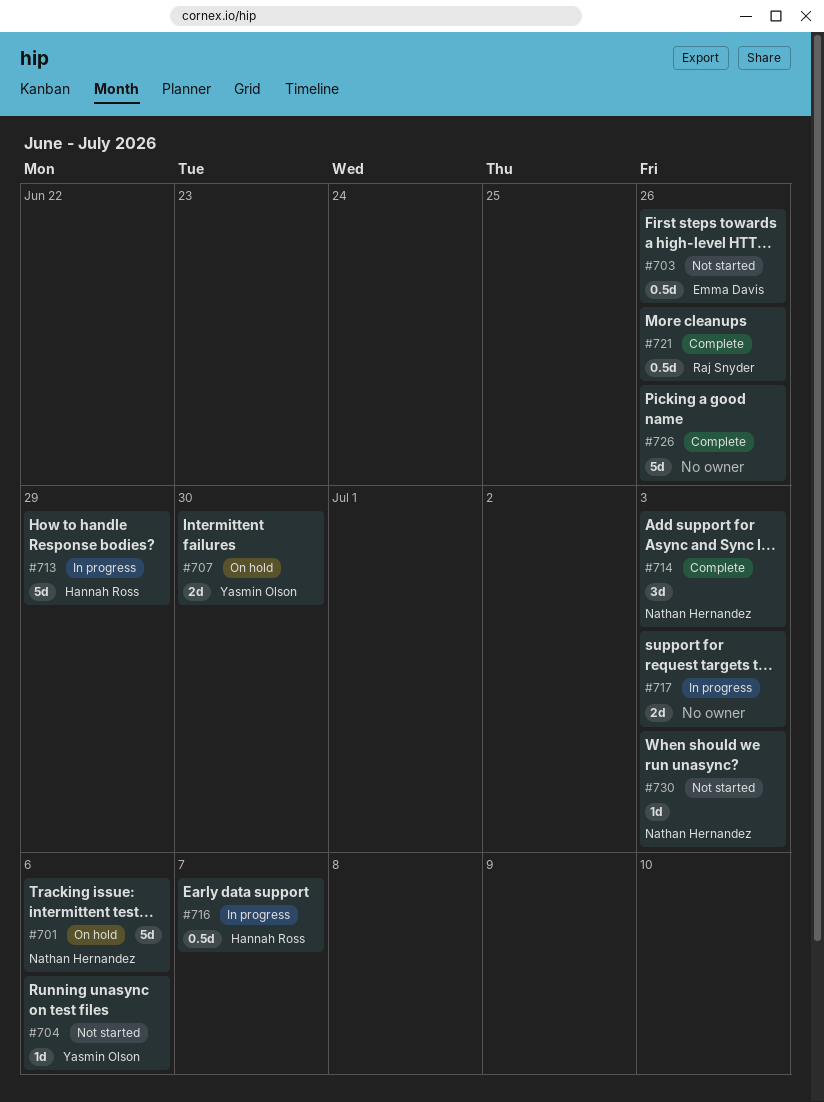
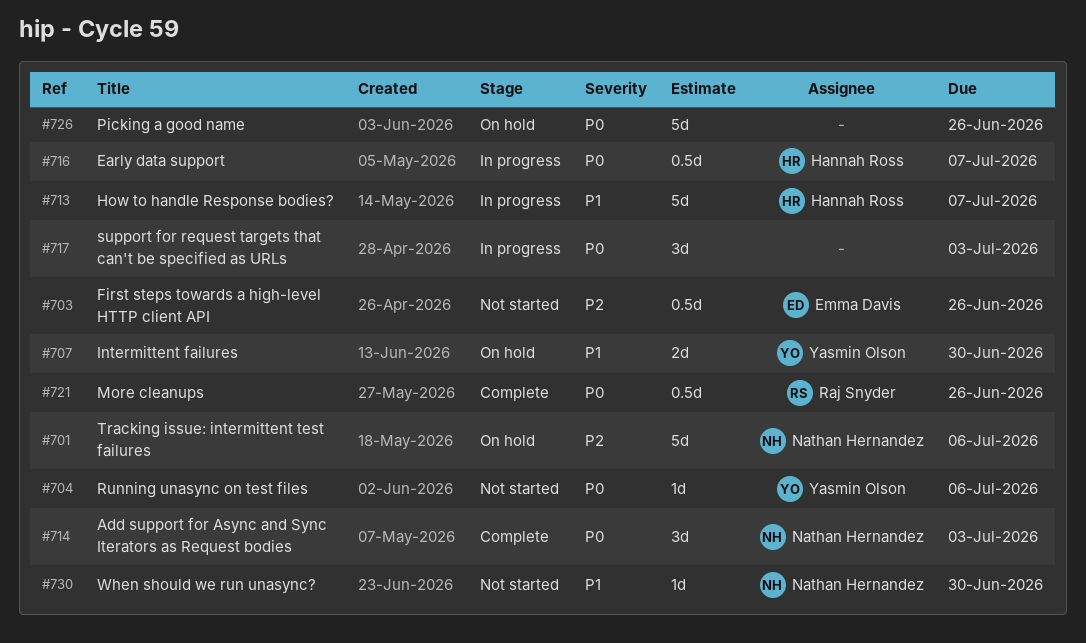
#713, due: Jun 29 -> Jul 7
#717, estimate: 2d -> 3d
#726, status: Complete -> On hold
#730, due: Jul 3 -> Jun 30

